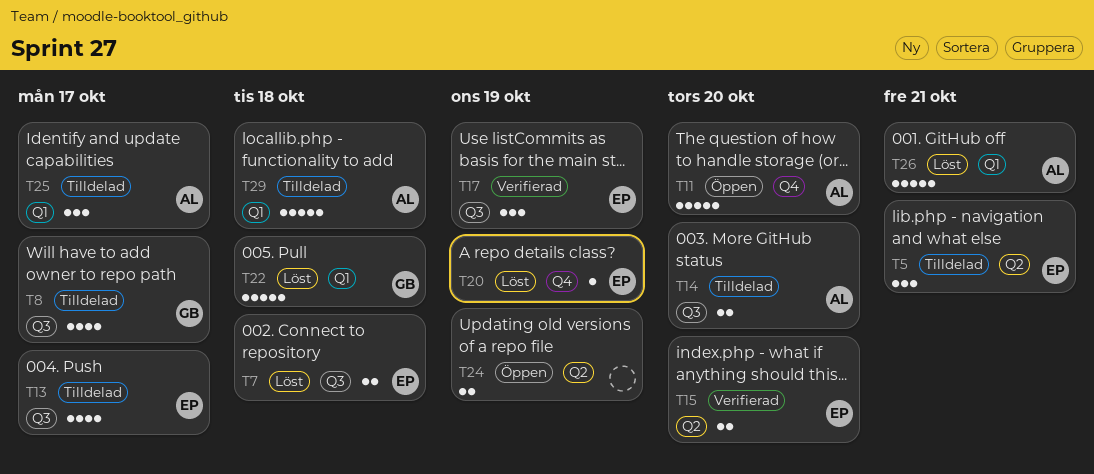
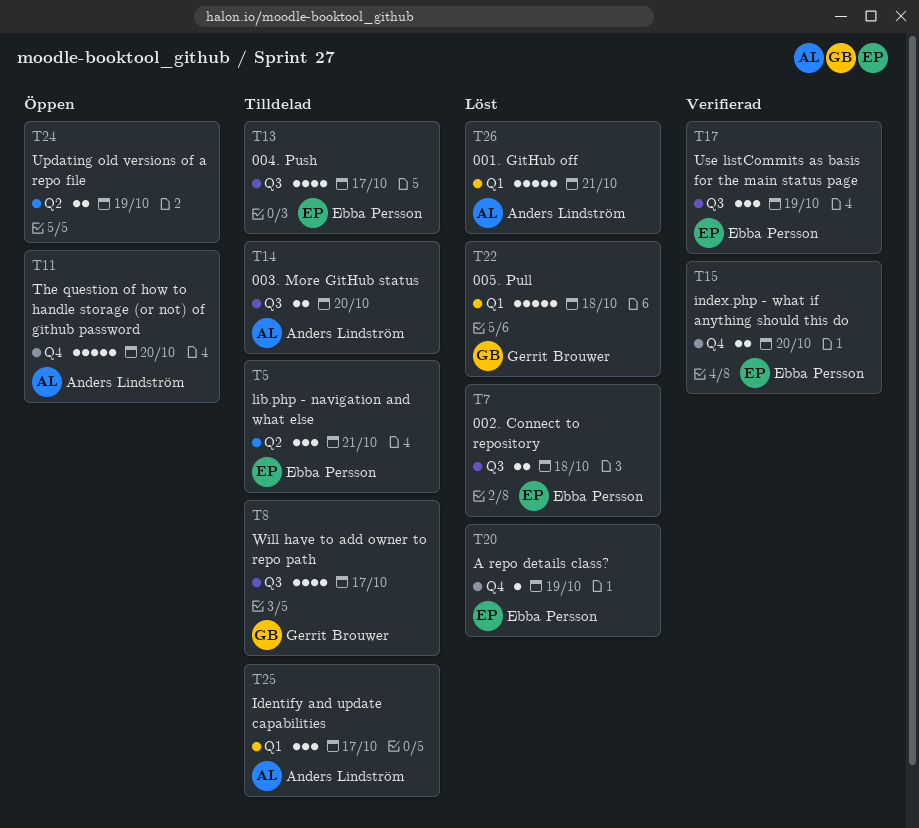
T15, label: Q2 -> Q4
T29: present -> none

